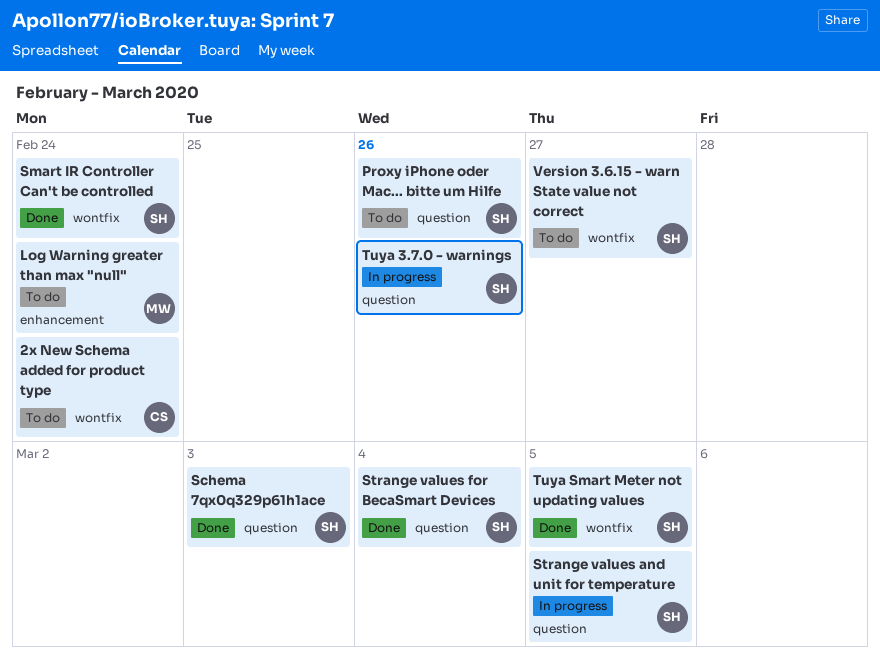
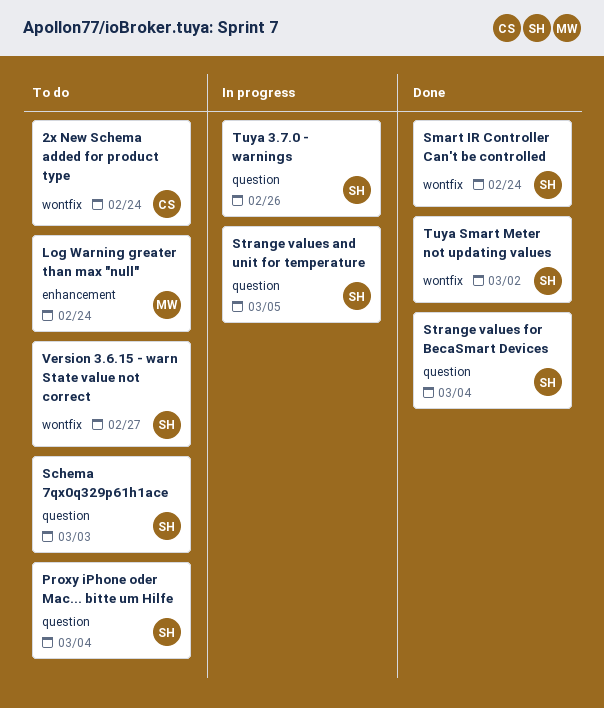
Proxy iPhone oder Mac... bitte um Hilfe, due: Feb 26 -> Mar 4
Schema 7qx0q329p61h1ace, status: Done -> To do
Tuya Smart Meter not updating values, due: Mar 5 -> Mar 2

